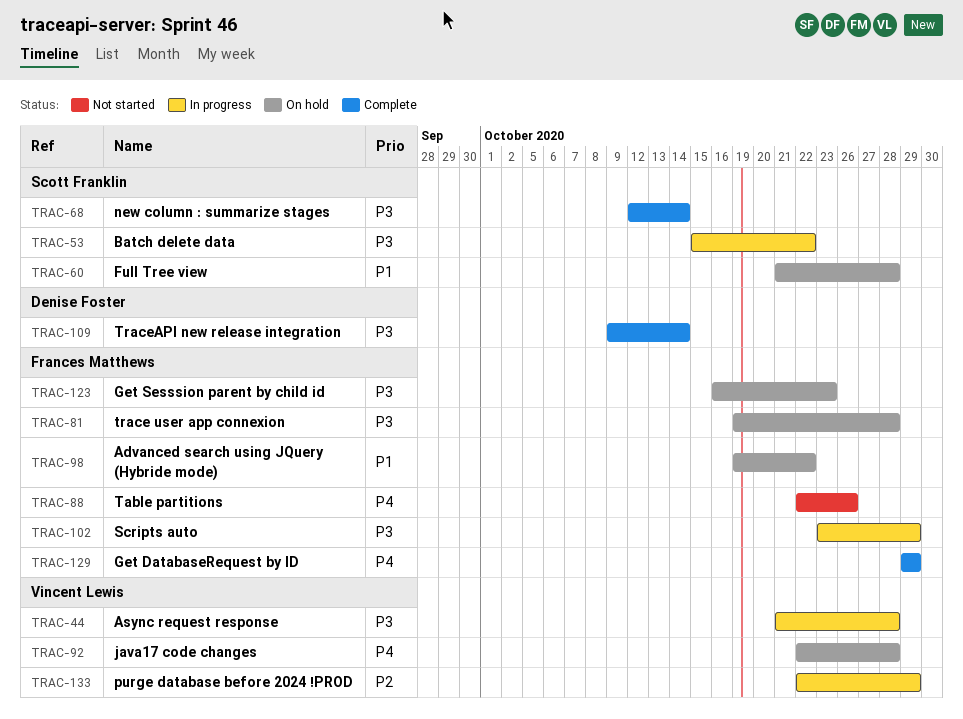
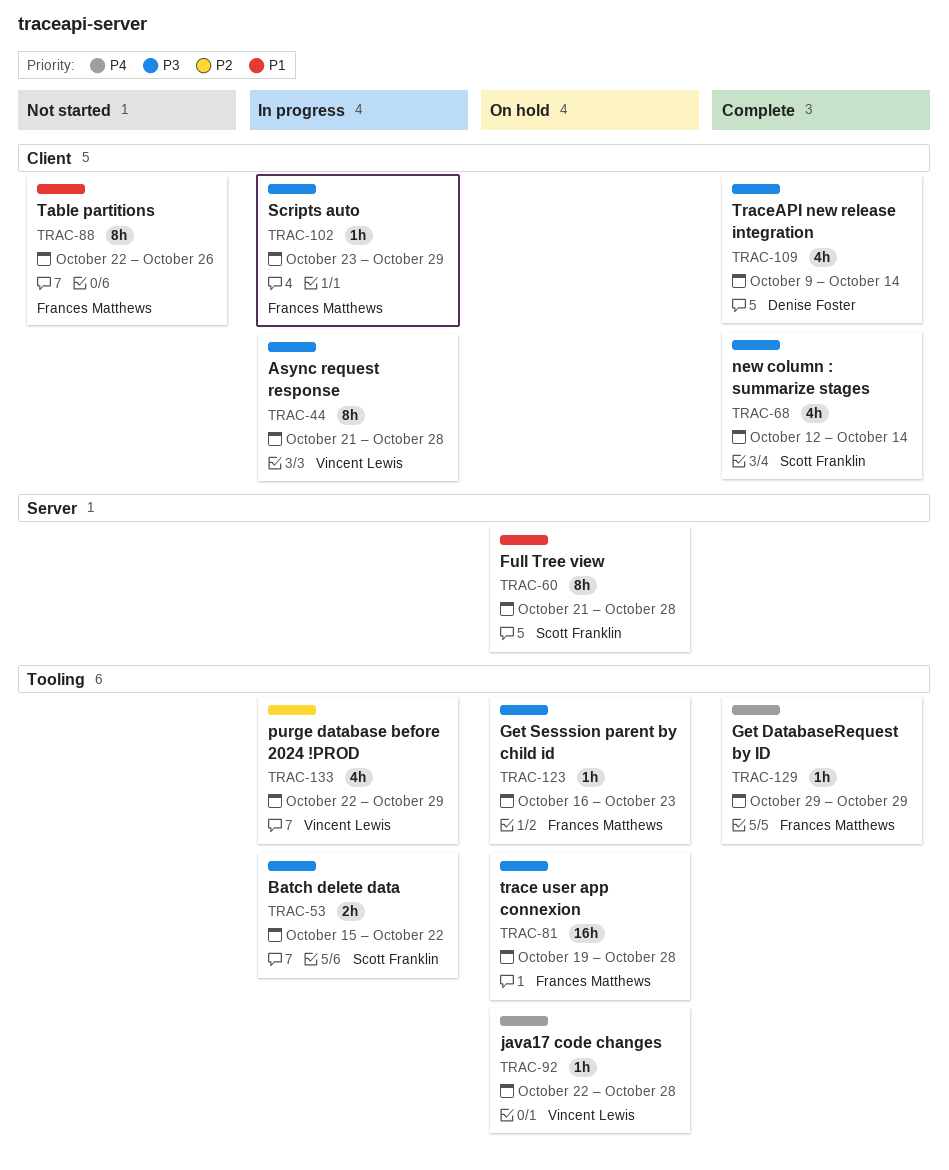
TRAC-88, priority: P4 -> P1
TRAC-98: present -> none

